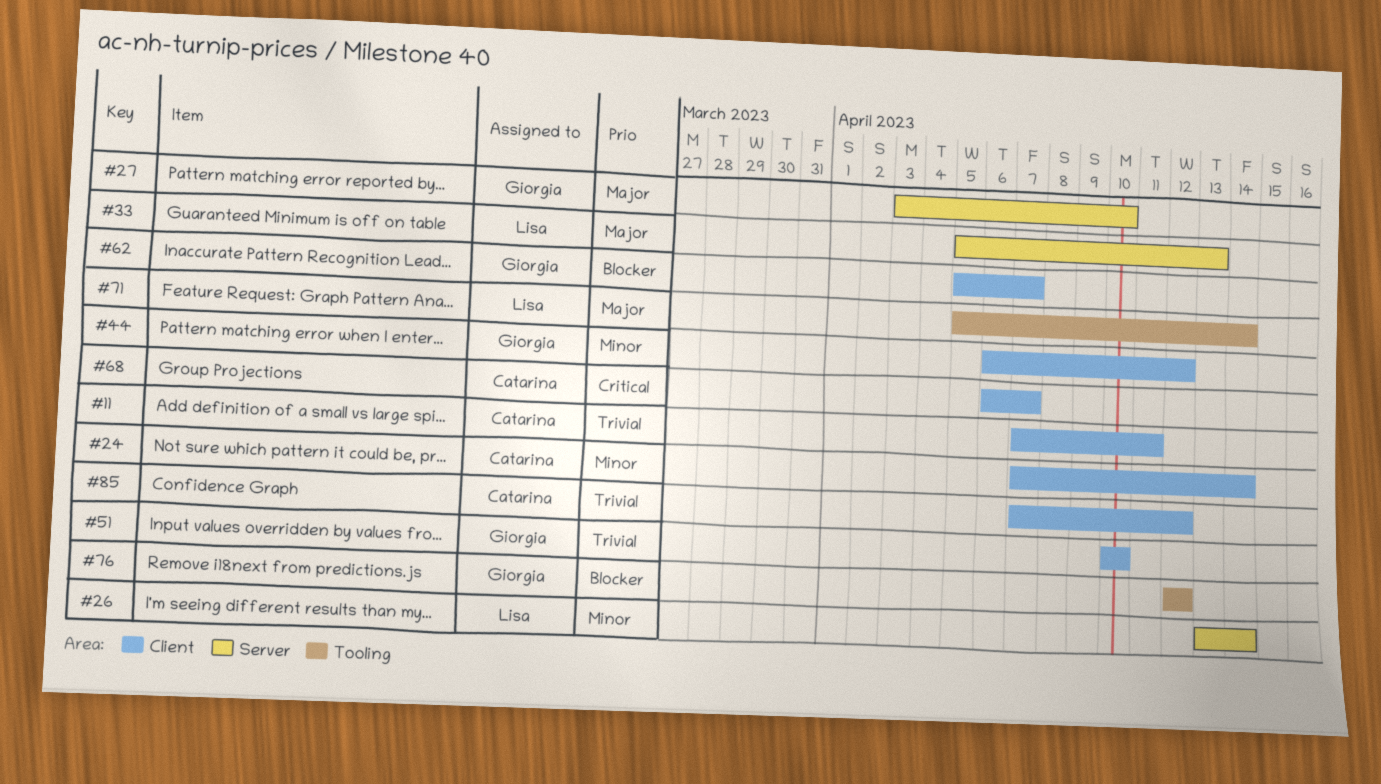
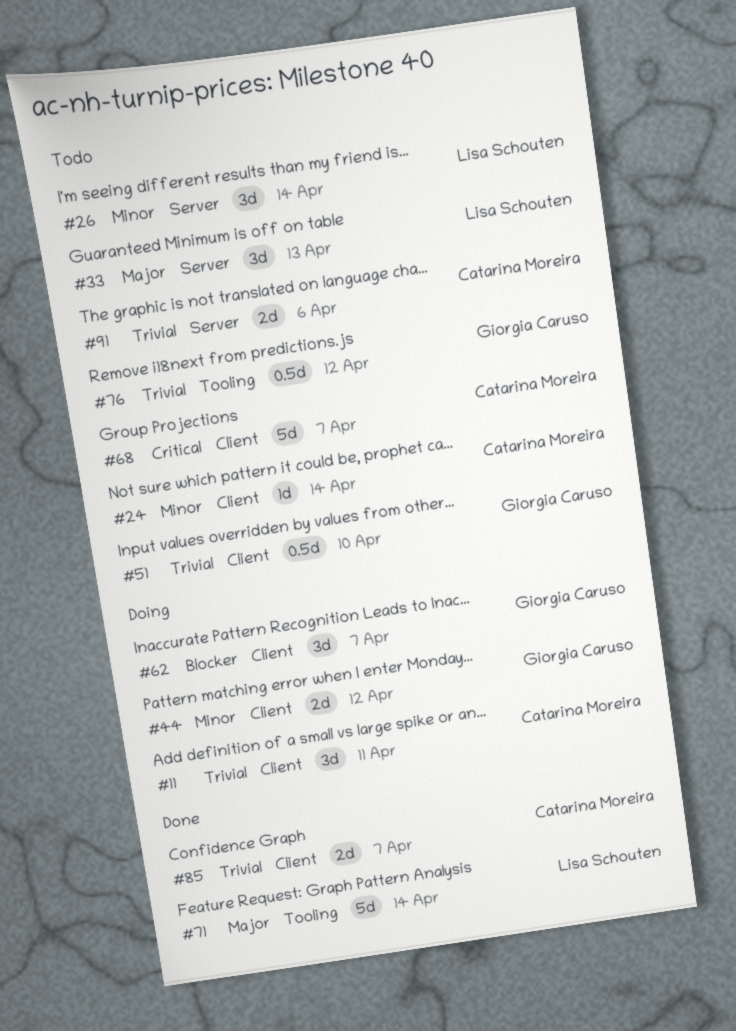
#27: present -> none
#76, priority: Blocker -> Trivial
#85, due: Apr 12 -> Apr 7
#91: none -> present

